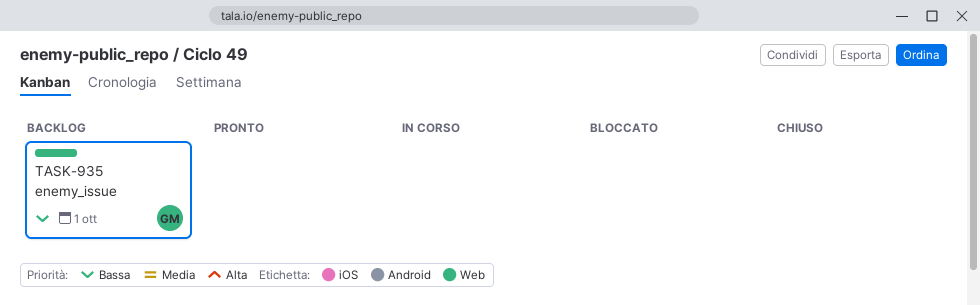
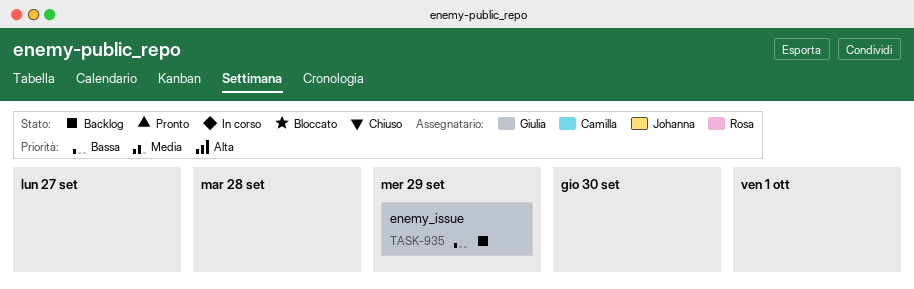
TASK-935, due: Oct 1 -> Sep 29

